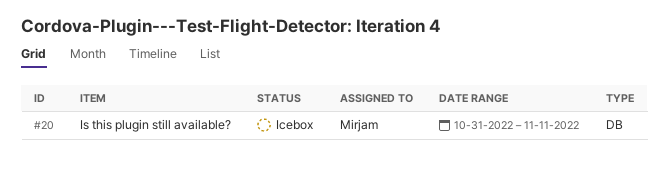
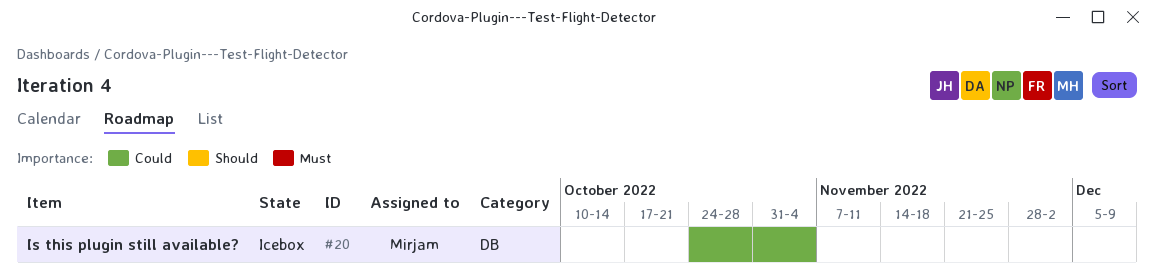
#20, start: Oct 31 -> Oct 24
#20, due: Nov 11 -> Nov 4

